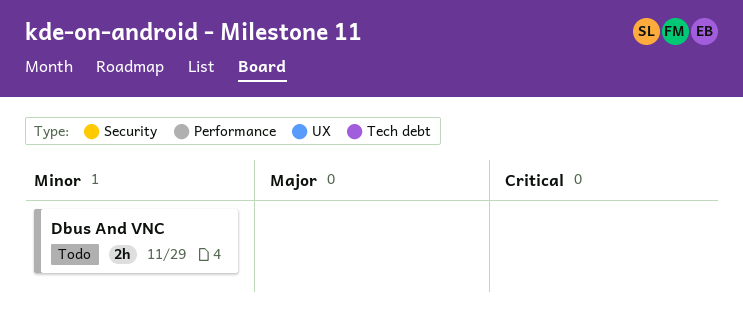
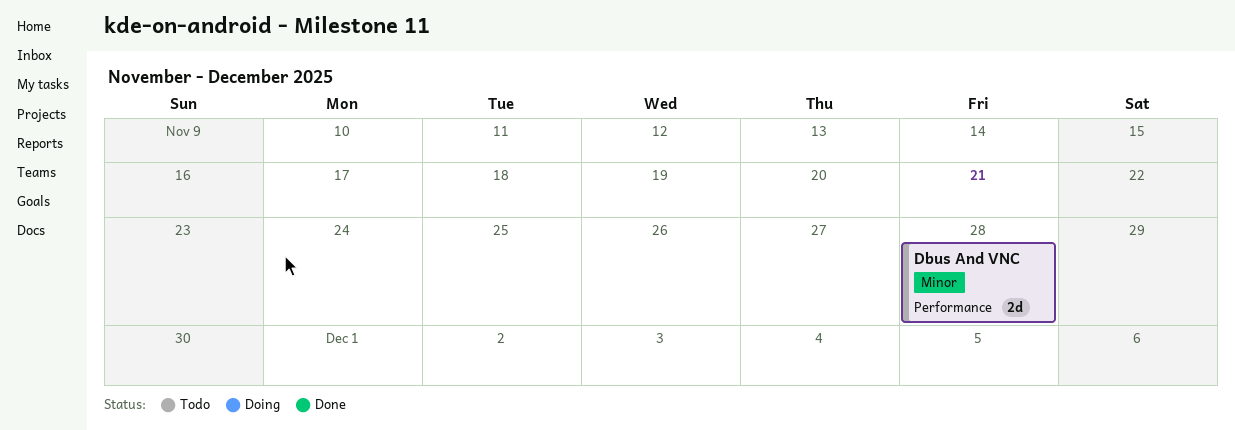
Dbus And VNC, estimate: 2h -> 2d
Dbus And VNC, due: Nov 29 -> Nov 28

